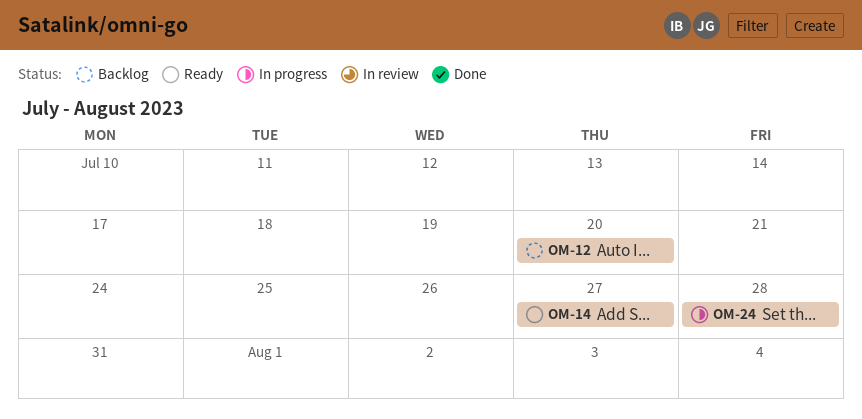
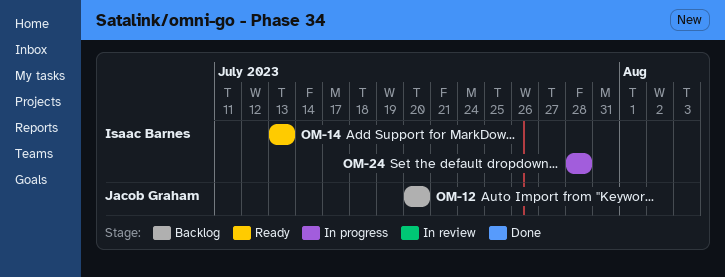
OM-14, start: Jul 27 -> Jul 13
OM-14, due: Jul 27 -> Jul 13

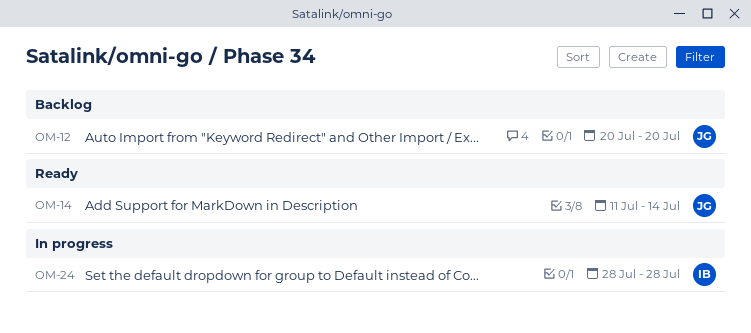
OM-14, owner: Isaac Barnes -> Jacob Graham
OM-14, start: Jul 13 -> Jul 11
OM-14, due: Jul 13 -> Jul 14

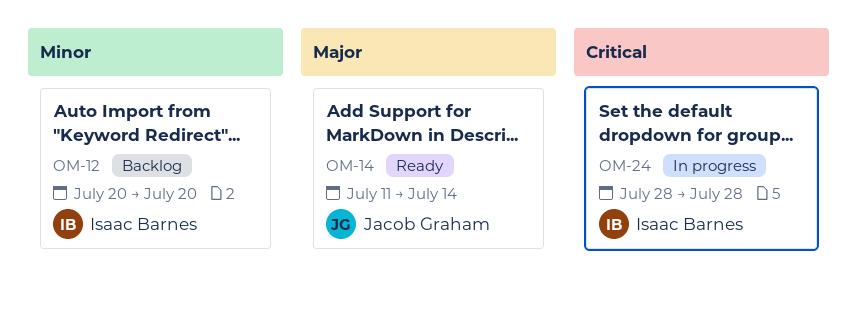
OM-12, owner: Jacob Graham -> Isaac Barnes

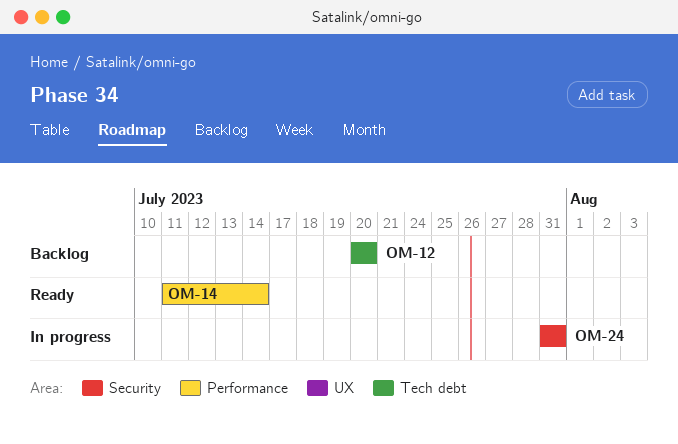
OM-24, start: Jul 28 -> Jul 31
OM-24, due: Jul 28 -> Jul 31

